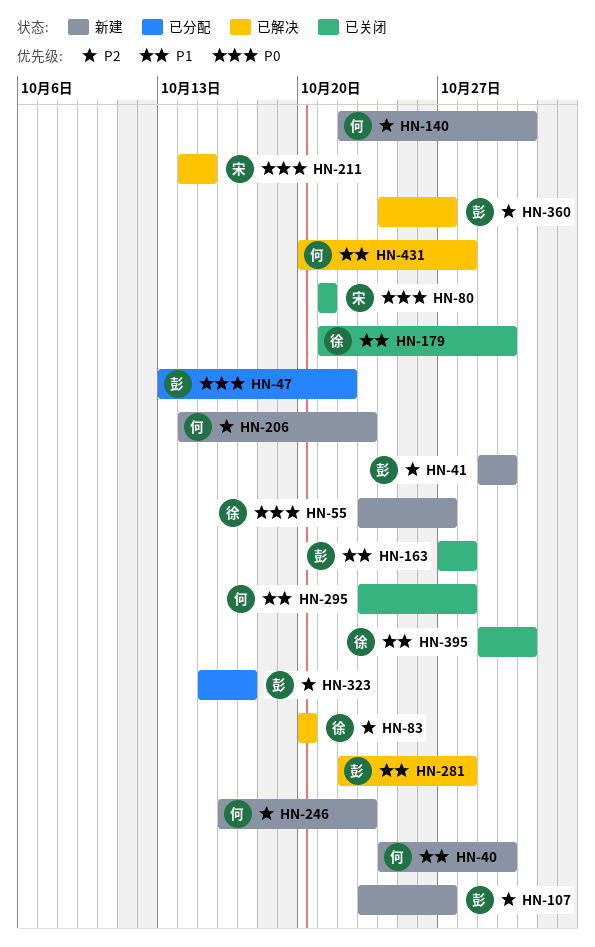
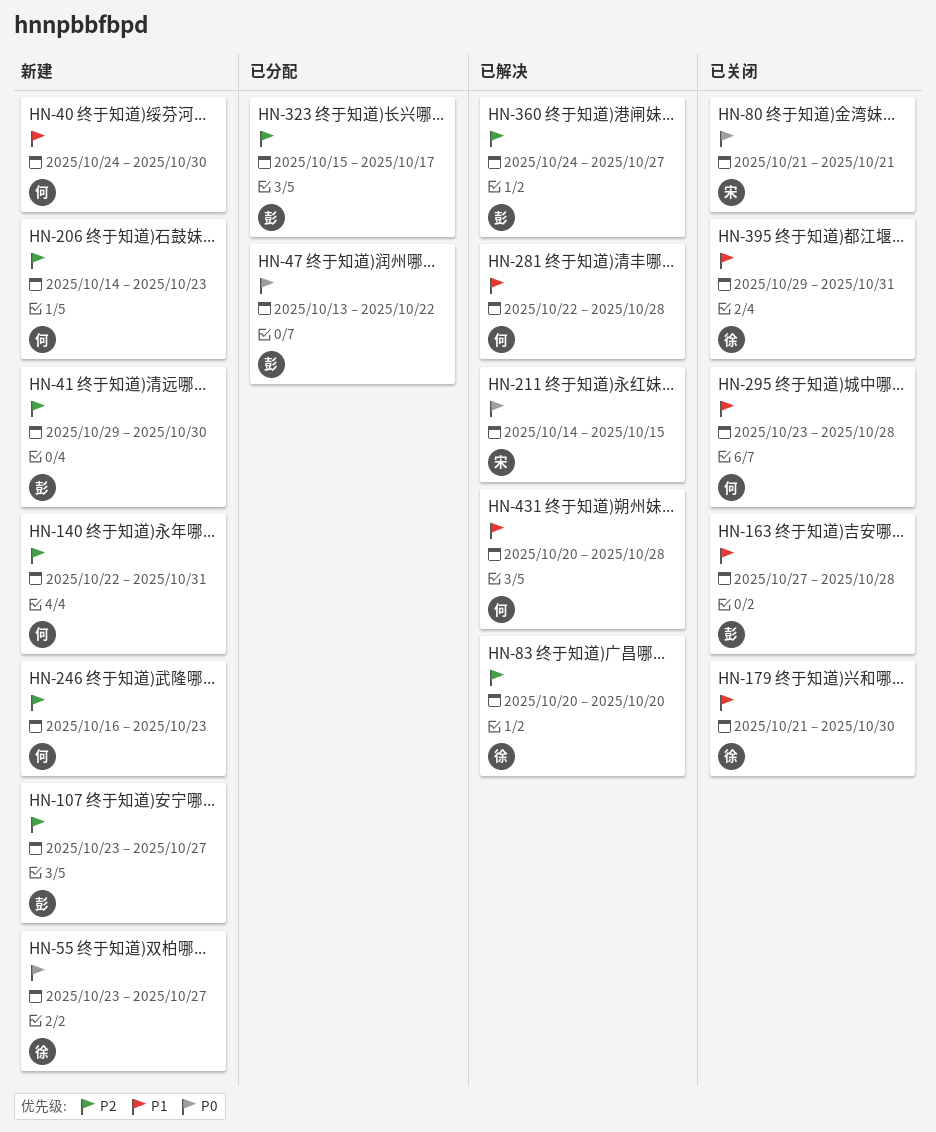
HN-281, owner: 彭 -> 何

